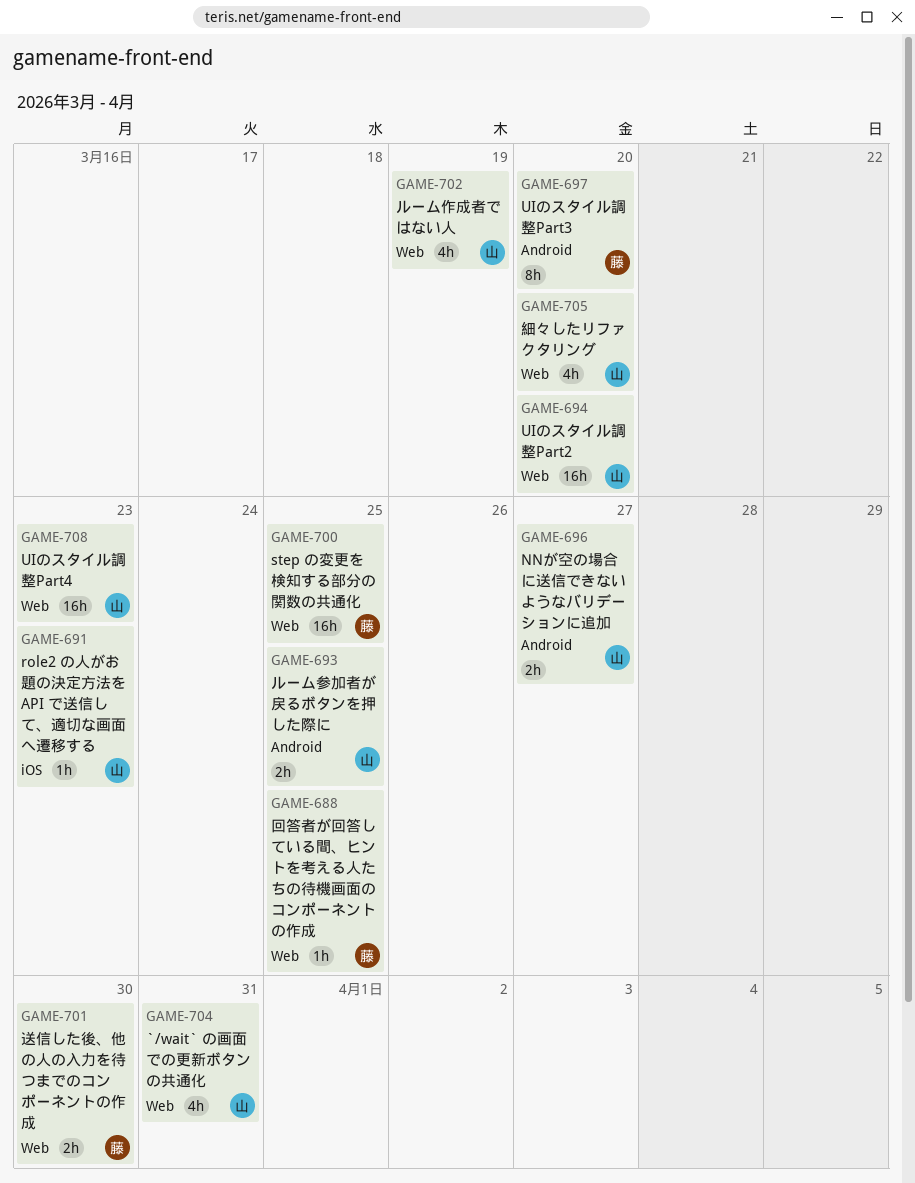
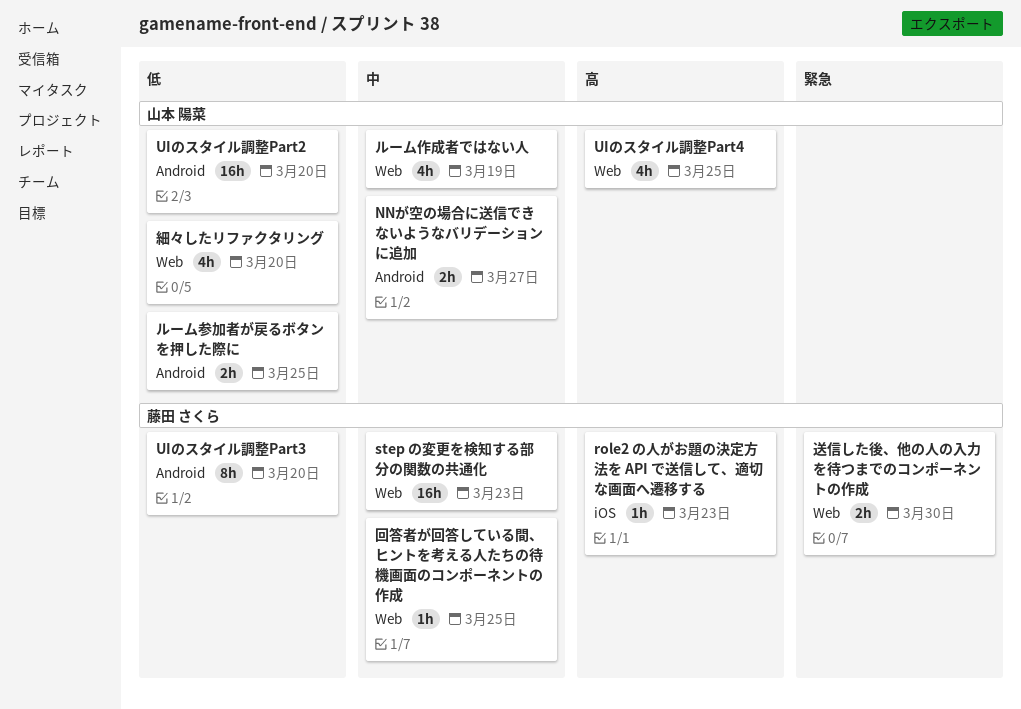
`/wait` の画面での更新ボタンの共通化: present -> none
role2 の人がお題の決定方法を API で送信して、適切な画面へ遷移する, owner: 山本 陽菜 -> 藤田 さくら
step の変更を検知する部分の関数の共通化, due: Mar 25 -> Mar 23
UIのスタイル調整Part2, label: Web -> Android
UIのスタイル調整Part4, estimate: 16h -> 4h
UIのスタイル調整Part4, due: Mar 23 -> Mar 25

